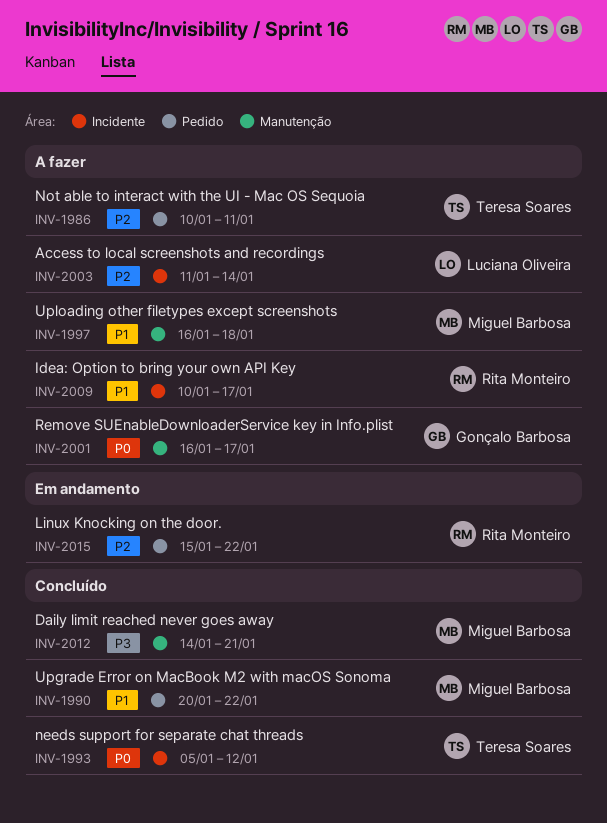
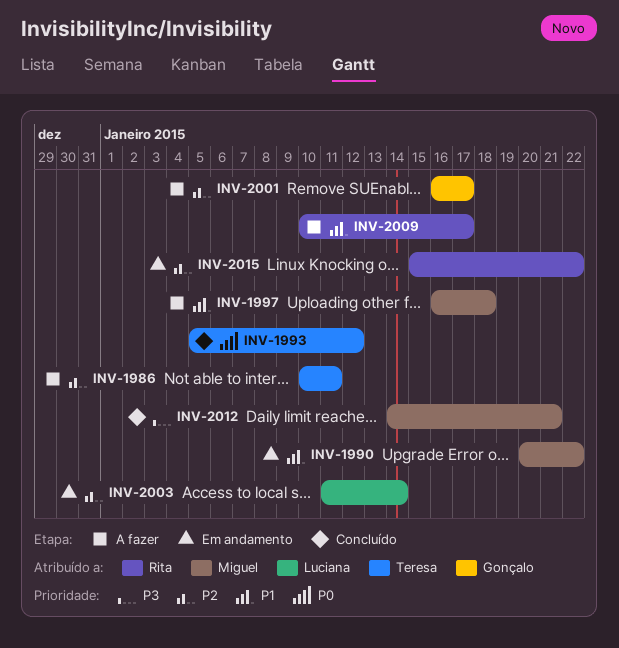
INV-1990, status: Concluído -> Em andamento
INV-2001, priority: P0 -> P2
INV-2003, status: A fazer -> Em andamento

